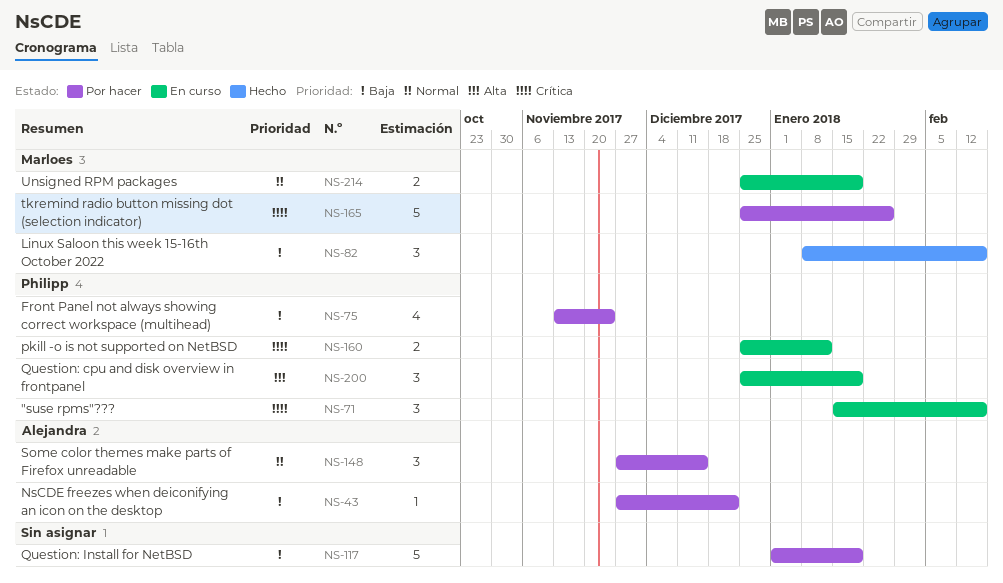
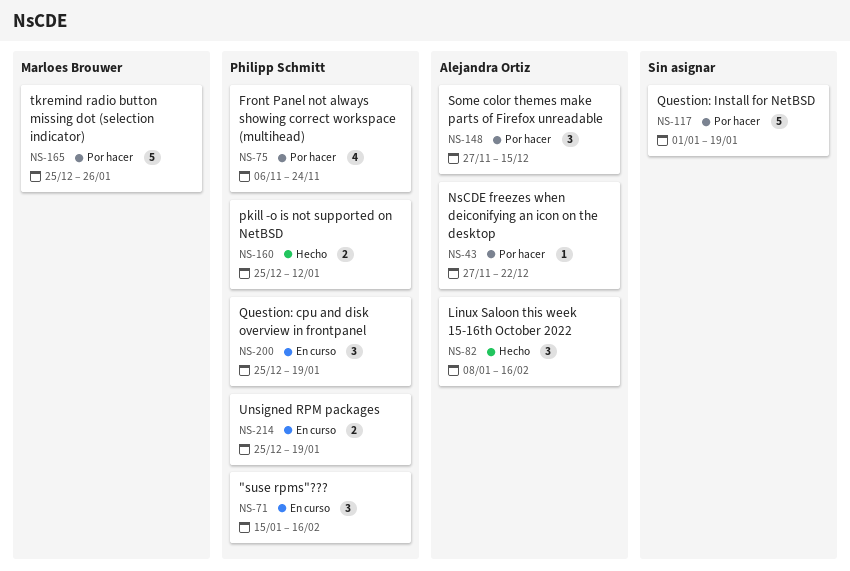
NS-75, start: Nov 13 -> Nov 6
NS-82, owner: Marloes Brouwer -> Alejandra Ortiz
NS-160, status: En curso -> Hecho
NS-214, owner: Marloes Brouwer -> Philipp Schmitt

